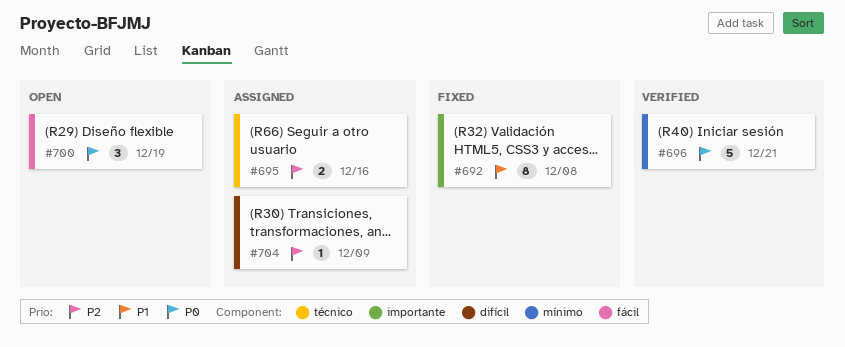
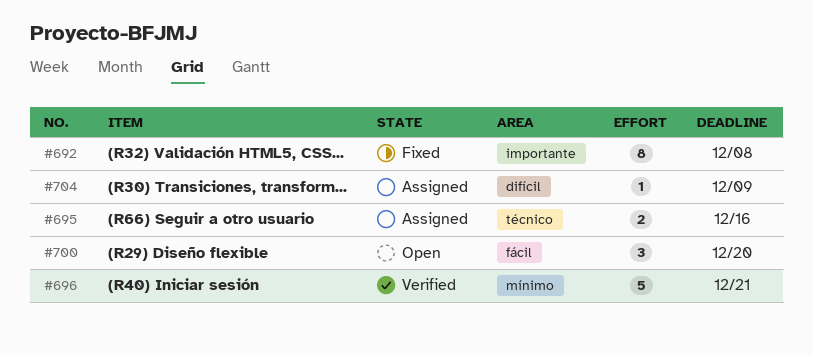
#700, due: Dec 19 -> Dec 20

